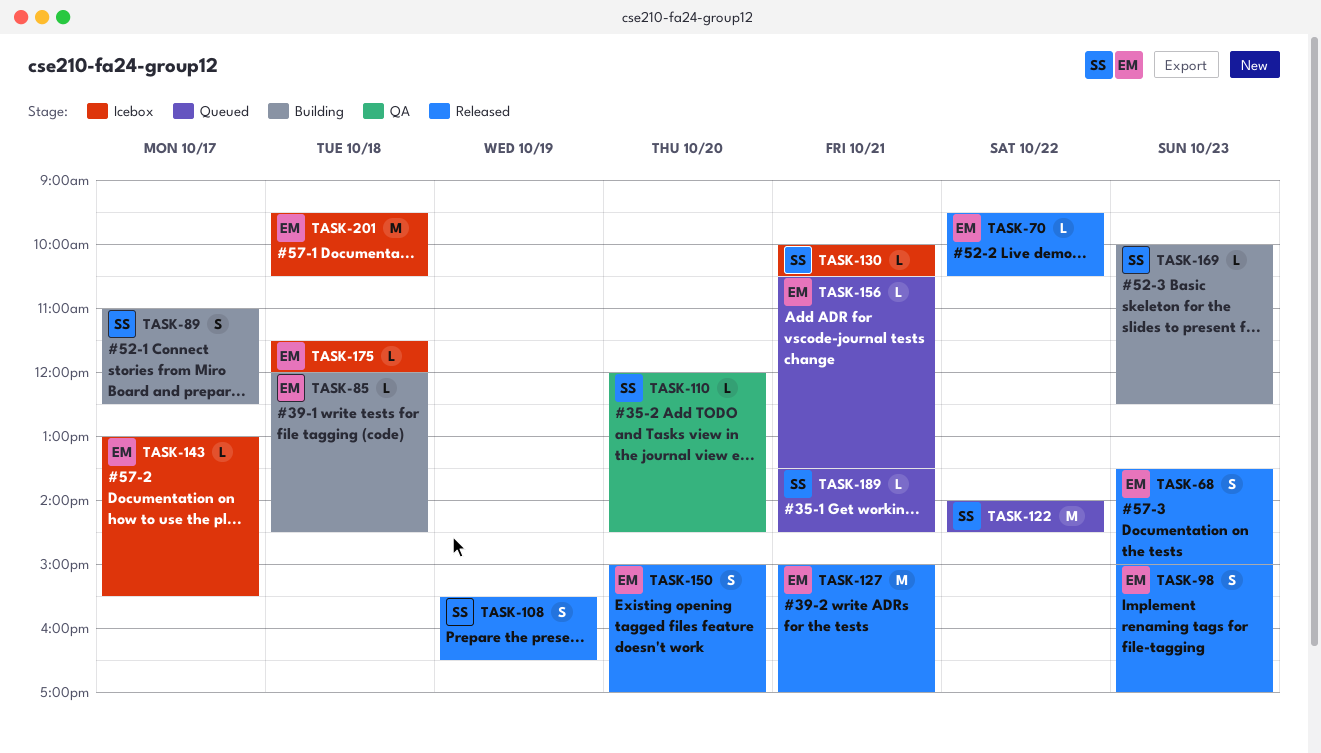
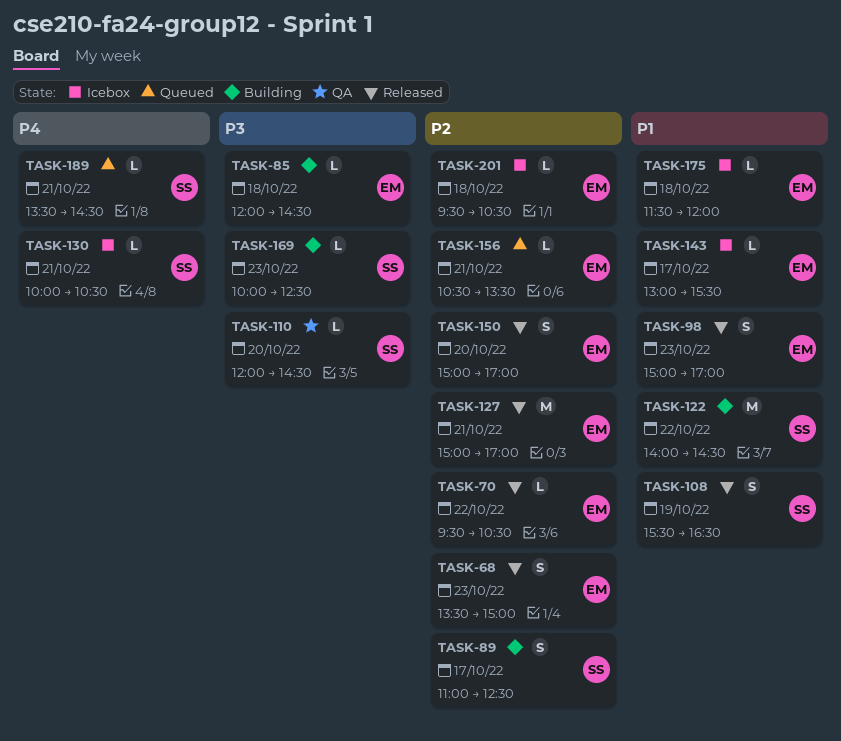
TASK-122, status: Queued -> Building
TASK-201, estimate: M -> L

